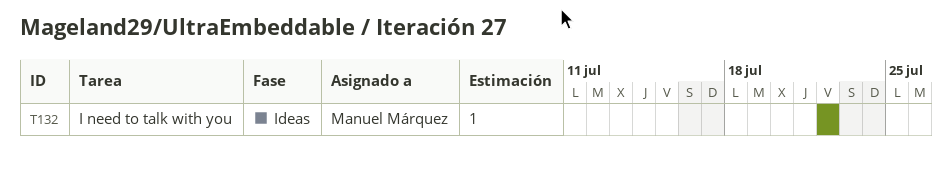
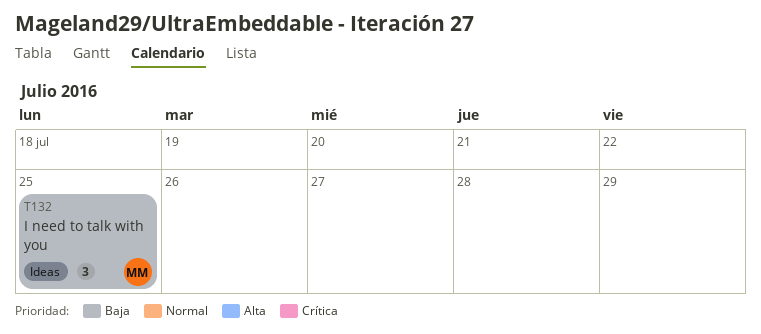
T132, estimate: 1 -> 3
T132, due: Jul 22 -> Jul 25

